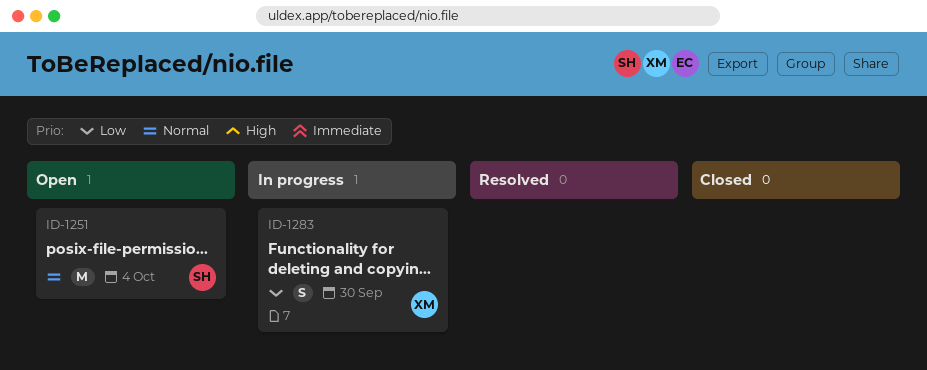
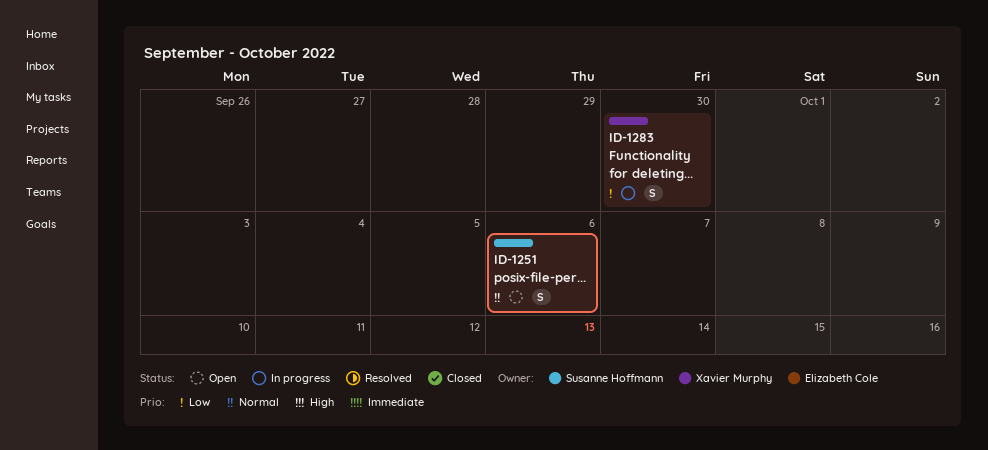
ID-1251, estimate: M -> S
ID-1251, due: Oct 4 -> Oct 6

